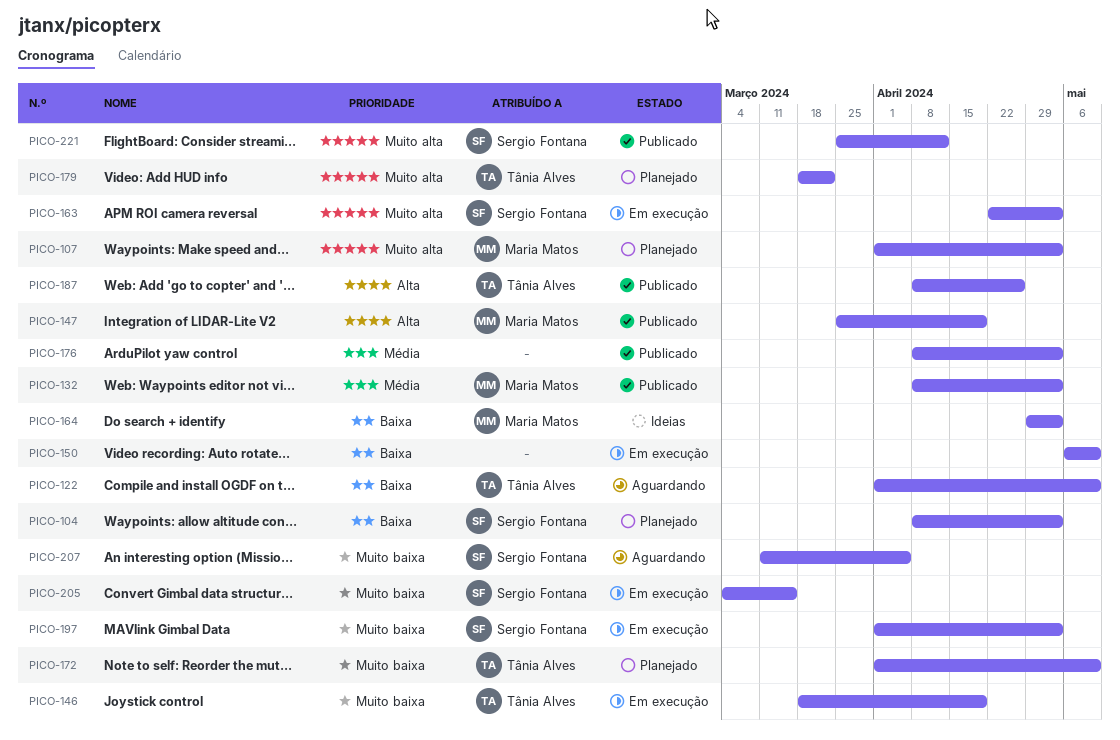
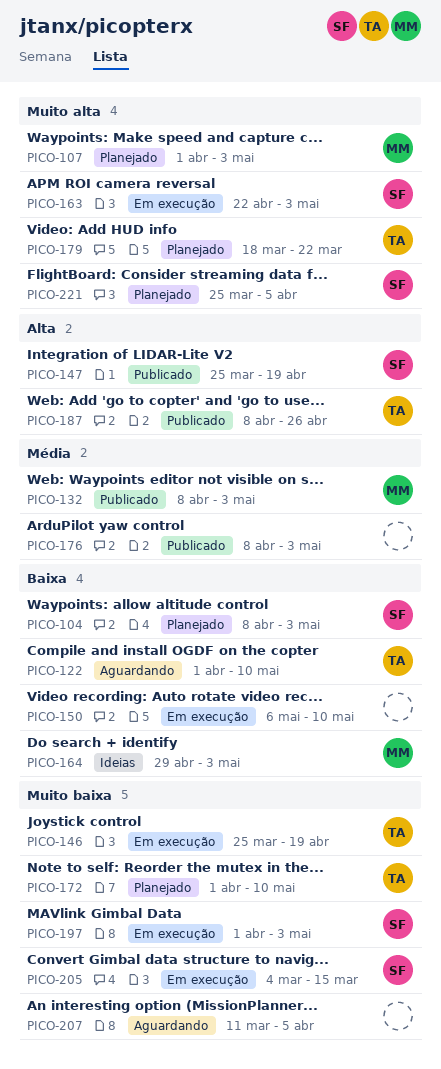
PICO-146, start: Mar 18 -> Mar 25
PICO-147, owner: Maria Matos -> Sergio Fontana
PICO-207, owner: Sergio Fontana -> none
PICO-221, status: Publicado -> Planejado
PICO-221, due: Apr 12 -> Apr 5

